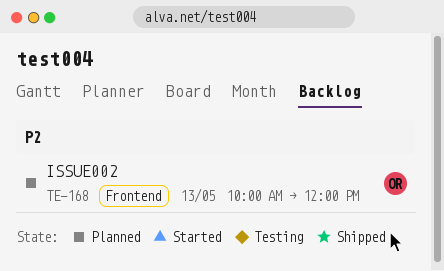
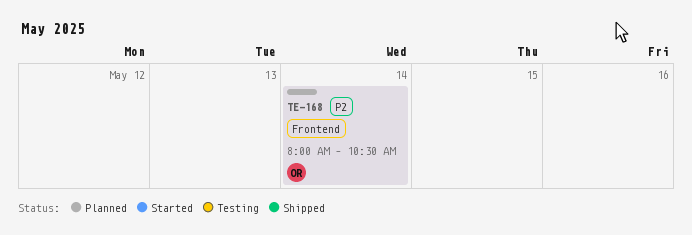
TE-168, day: May 13 -> May 14
TE-168, begins: 10:00 -> 08:00
TE-168, ends: 12:00 -> 10:30

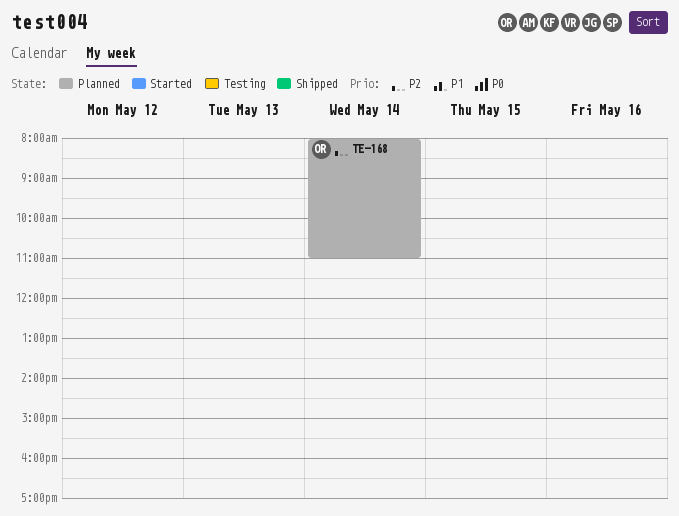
TE-168, ends: 10:30 -> 11:00

